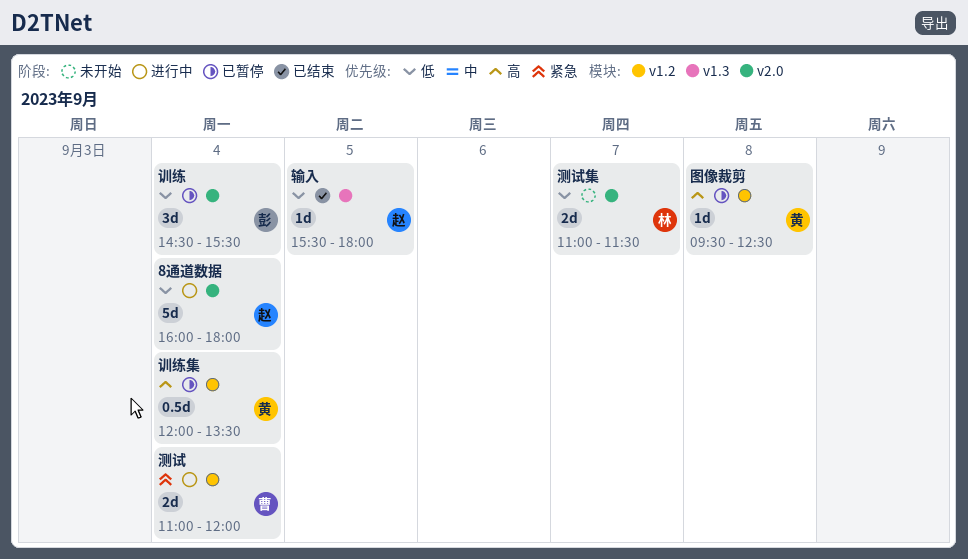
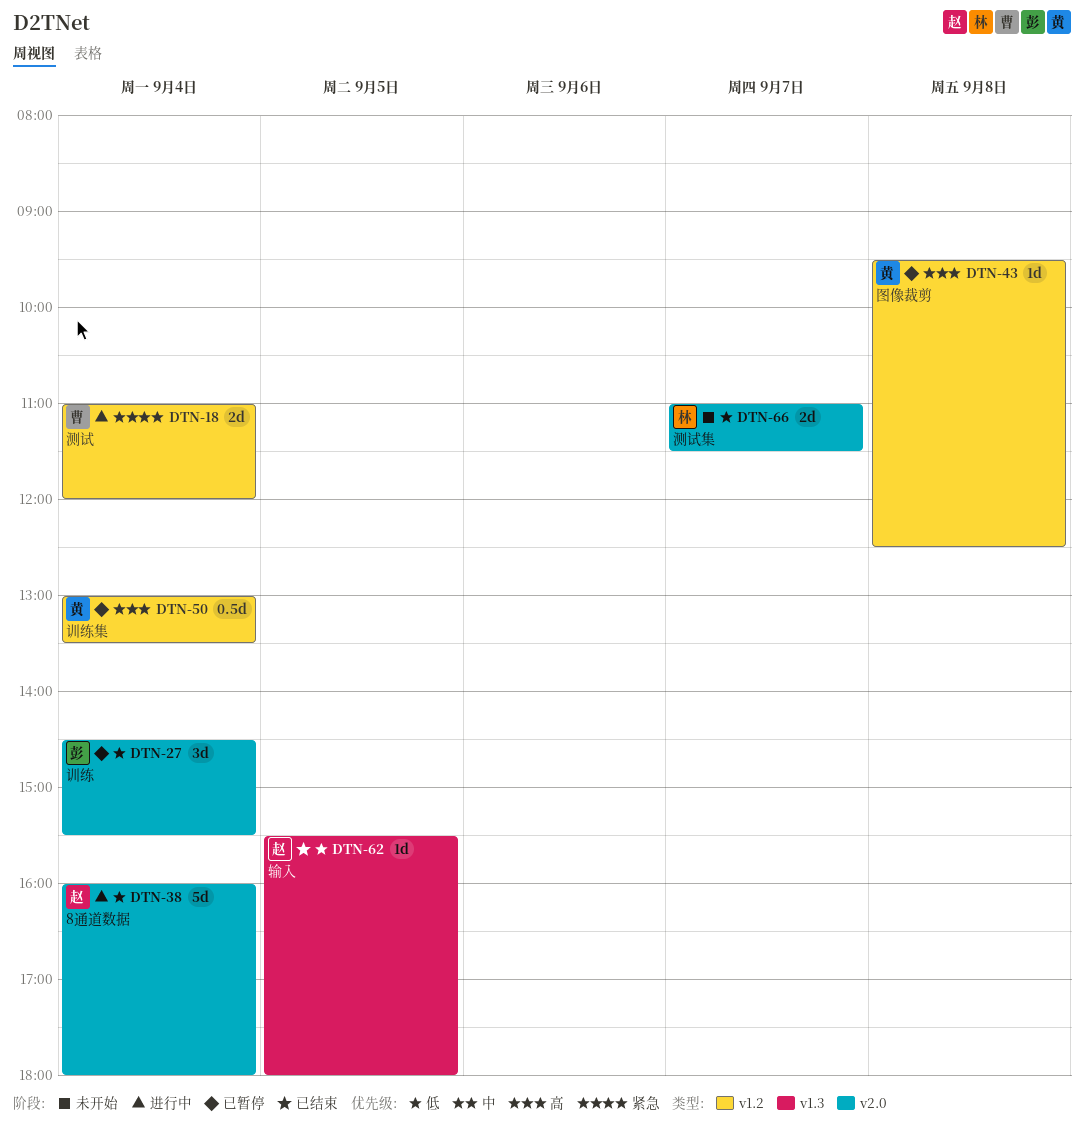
训练集, begins: 12:00 -> 13:00

